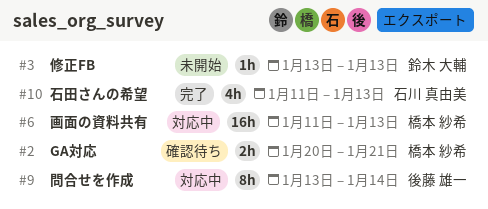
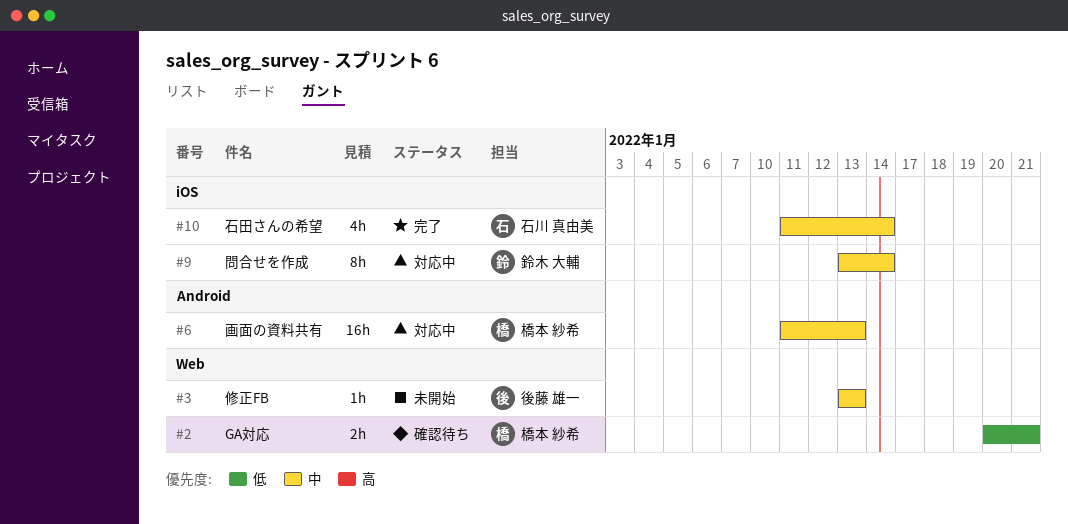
#3, owner: 鈴木 大輔 -> 後藤 雄一
#9, owner: 後藤 雄一 -> 鈴木 大輔
#10, due: Jan 13 -> Jan 14

